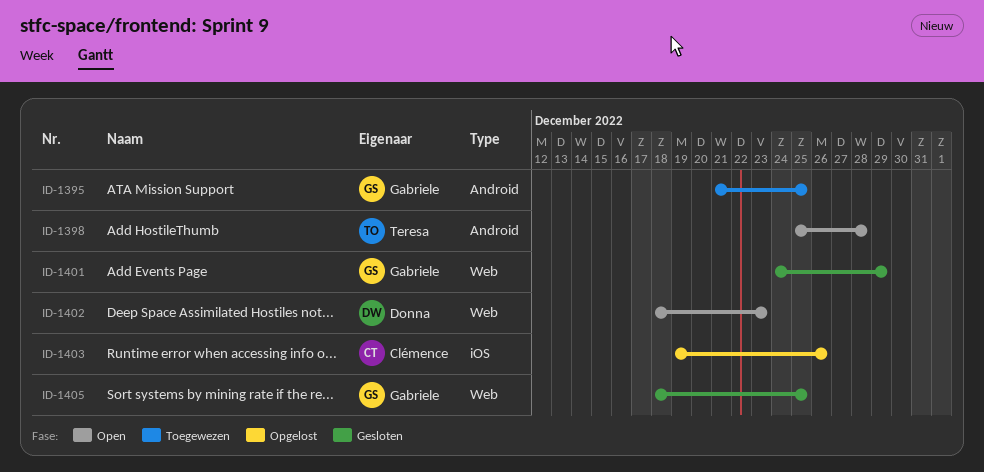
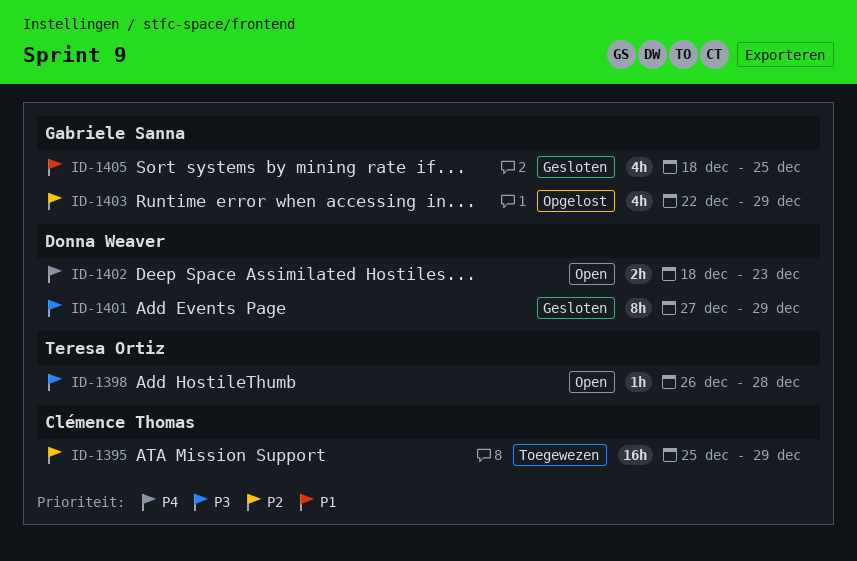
ID-1395, owner: Gabriele Sanna -> Clémence Thomas
ID-1395, start: Dec 21 -> Dec 25
ID-1395, due: Dec 25 -> Dec 29
ID-1398, start: Dec 25 -> Dec 26
ID-1401, owner: Gabriele Sanna -> Donna Weaver
ID-1401, start: Dec 24 -> Dec 27
ID-1403, owner: Clémence Thomas -> Gabriele Sanna
ID-1403, start: Dec 19 -> Dec 22
ID-1403, due: Dec 26 -> Dec 29

